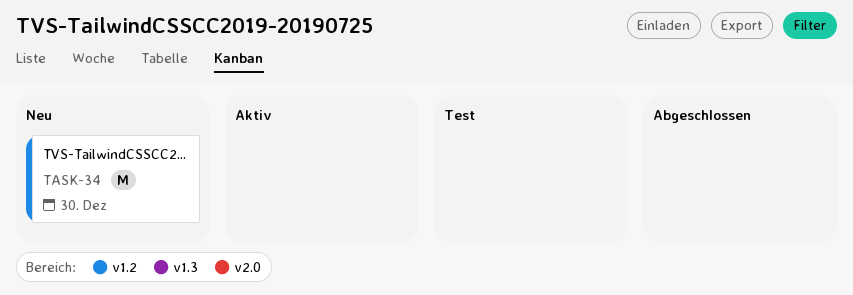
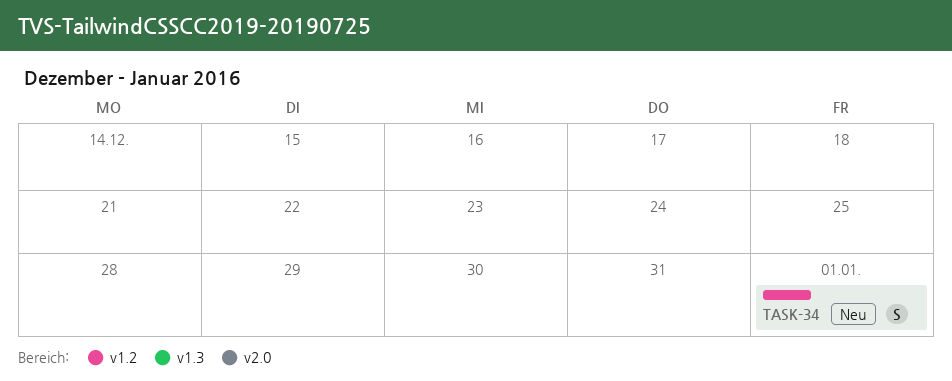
TASK-34, estimate: M -> S
TASK-34, due: Dec 30 -> Jan 1

